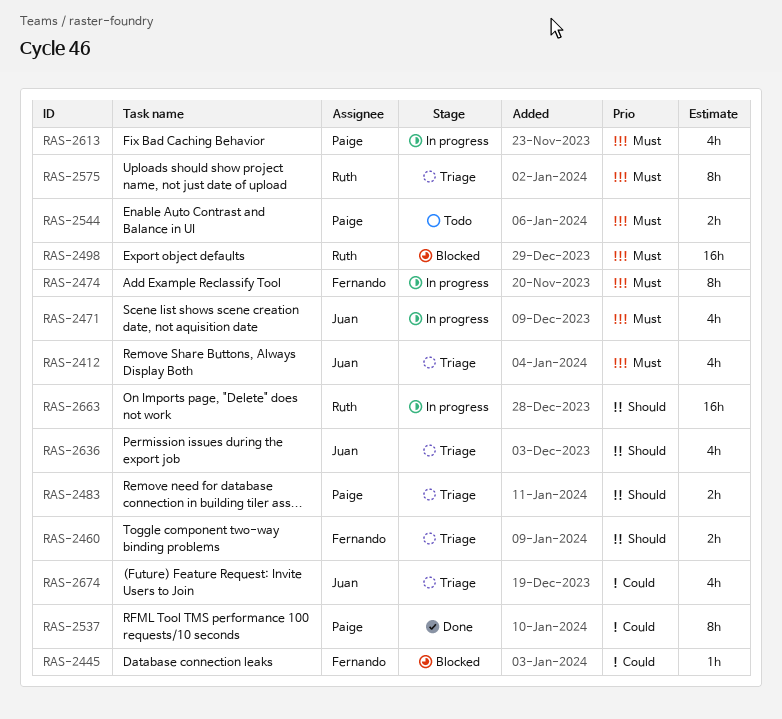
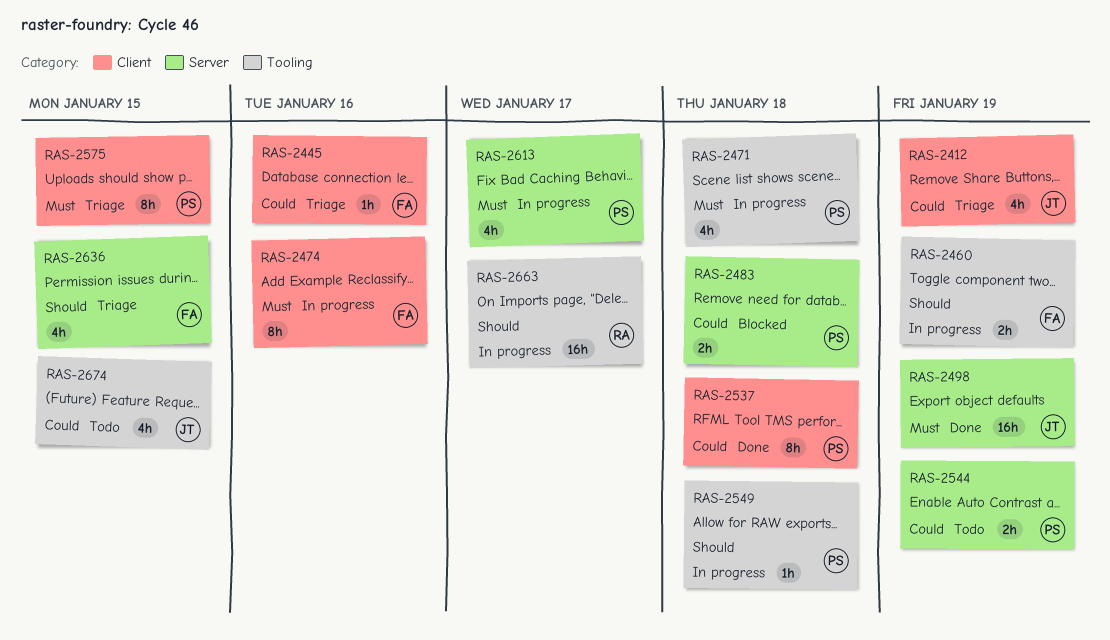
RAS-2412, priority: Must -> Could
RAS-2445, status: Blocked -> Triage
RAS-2460, status: Triage -> In progress
RAS-2471, owner: Juan -> Paige
RAS-2483, status: Triage -> Blocked
RAS-2483, priority: Should -> Could
RAS-2498, status: Blocked -> Done
RAS-2498, owner: Ruth -> Juan
RAS-2544, priority: Must -> Could
RAS-2549: none -> present
RAS-2575, owner: Ruth -> Paige
RAS-2636, owner: Juan -> Fernando
RAS-2674, status: Triage -> Todo

